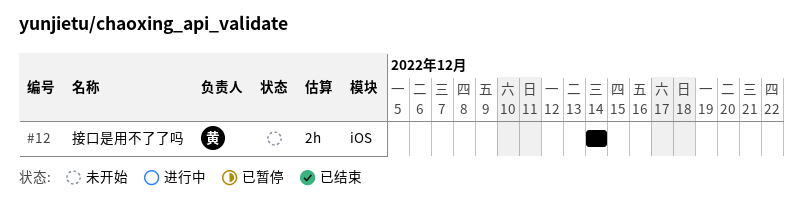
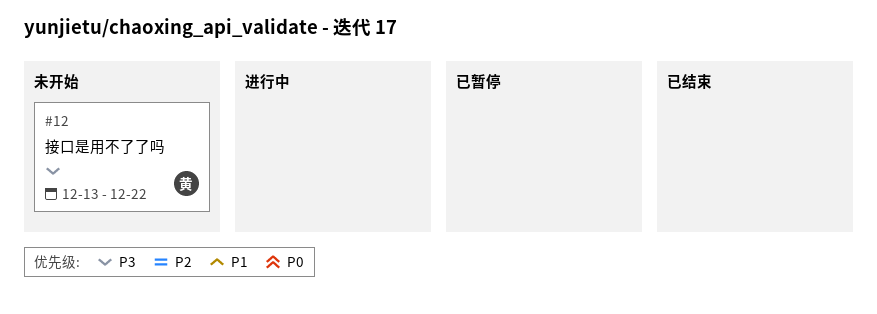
#12, start: Dec 14 -> Dec 13
#12, due: Dec 14 -> Dec 22

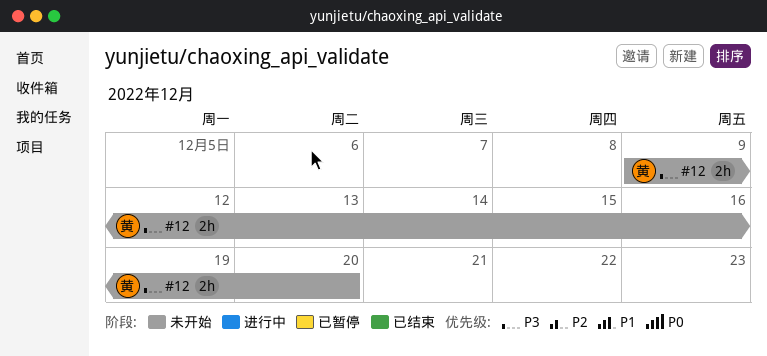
#12, start: Dec 13 -> Dec 9
#12, due: Dec 22 -> Dec 20

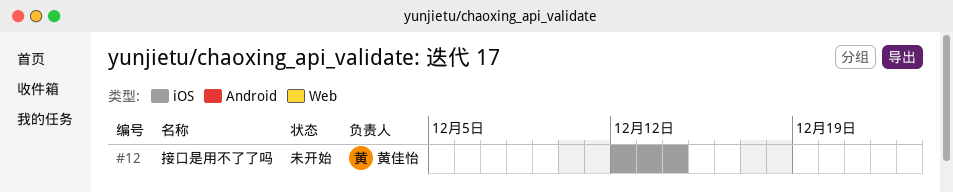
#12, start: Dec 9 -> Dec 12
#12, due: Dec 20 -> Dec 14

